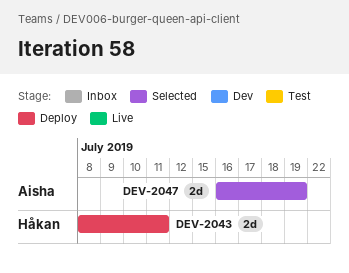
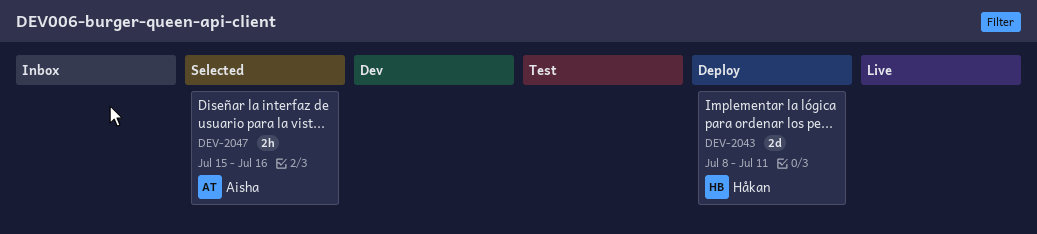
DEV-2047, estimate: 2d -> 2h
DEV-2047, start: Jul 16 -> Jul 15
DEV-2047, due: Jul 19 -> Jul 16

